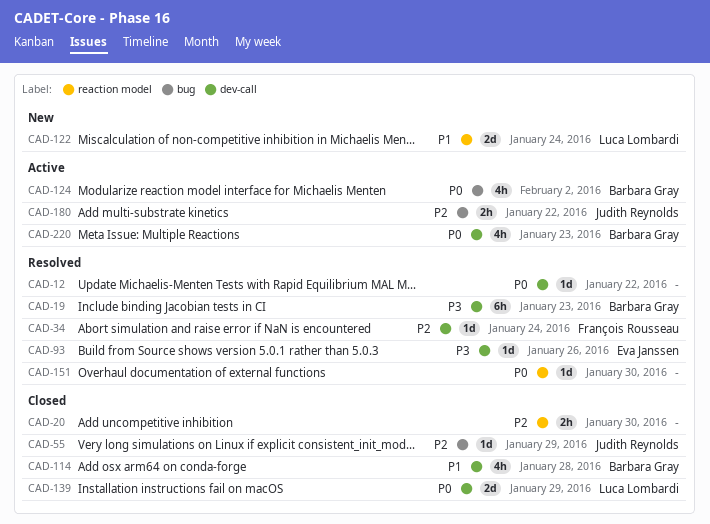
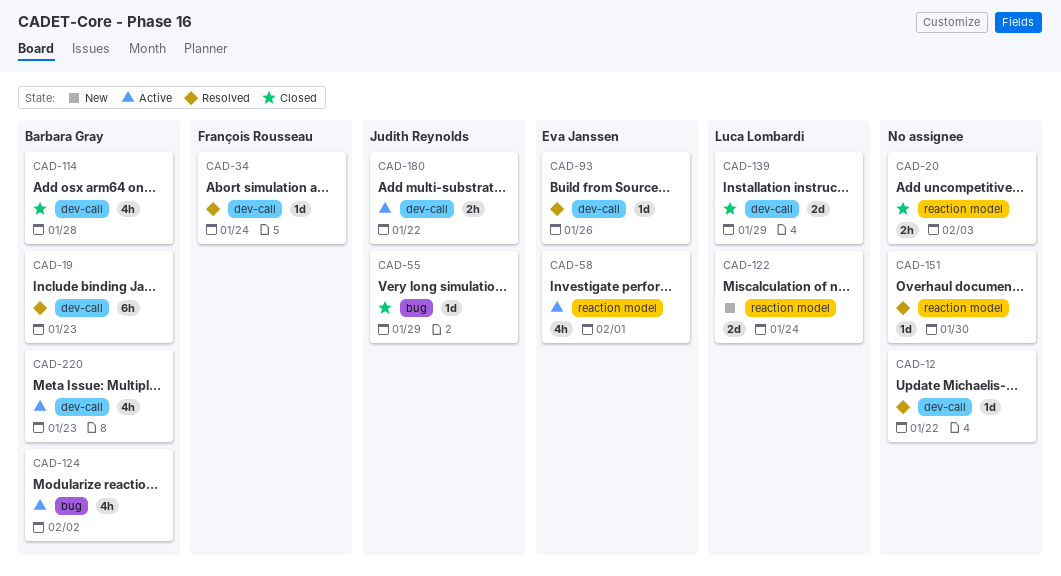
CAD-20, due: Jan 30 -> Feb 3
CAD-58: none -> present
CAD-180, label: bug -> dev-call

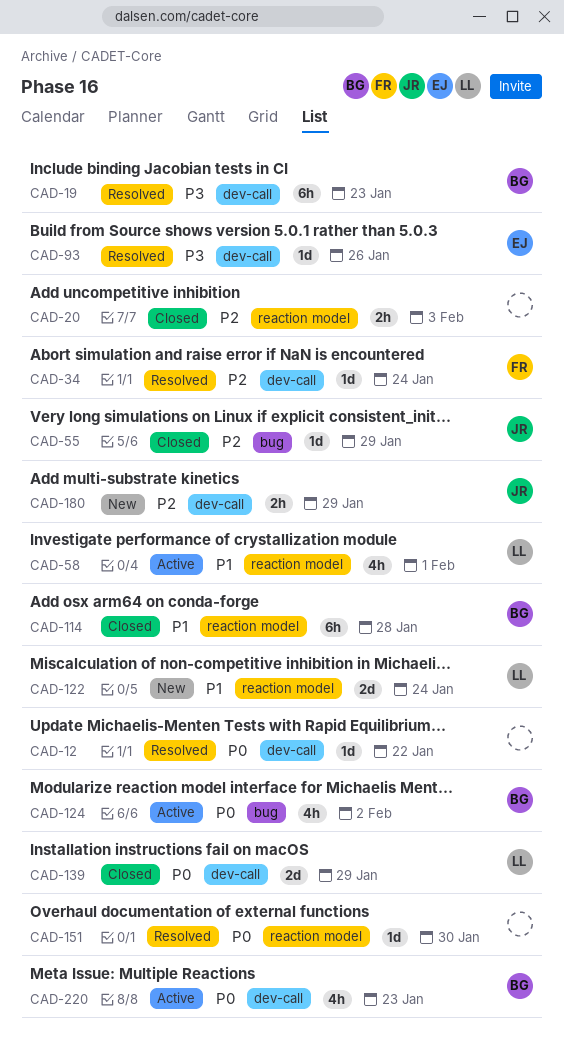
CAD-58, owner: Eva Janssen -> Luca Lombardi
CAD-114, label: dev-call -> reaction model
CAD-114, estimate: 4h -> 6h
CAD-180, status: Active -> New
CAD-180, due: Jan 22 -> Jan 29

